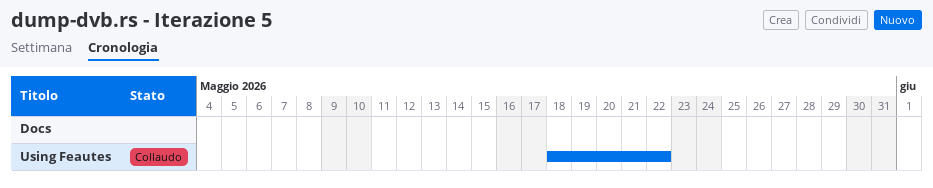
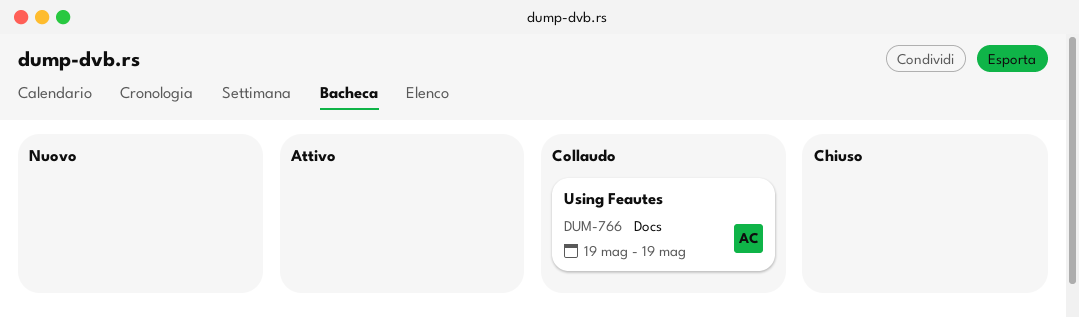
Using Feautes, start: May 18 -> May 19
Using Feautes, due: May 22 -> May 19

